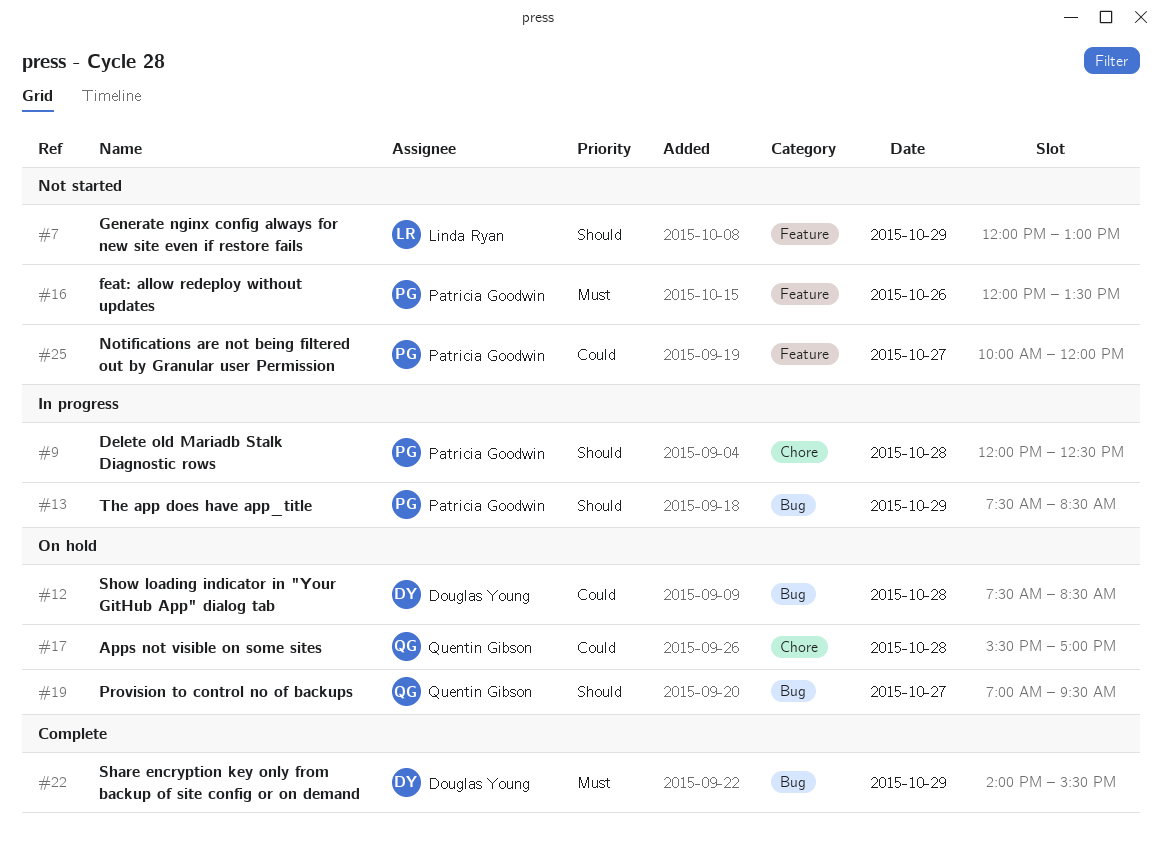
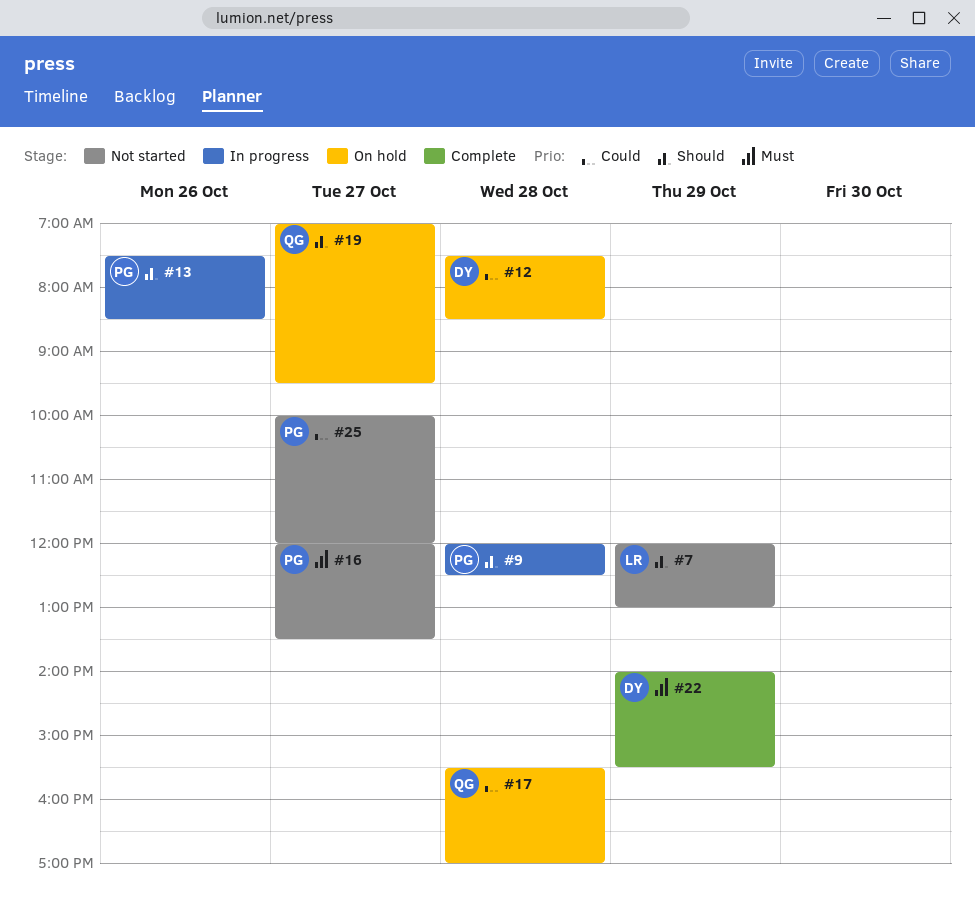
#13, day: Oct 29 -> Oct 26
#16, day: Oct 26 -> Oct 27

